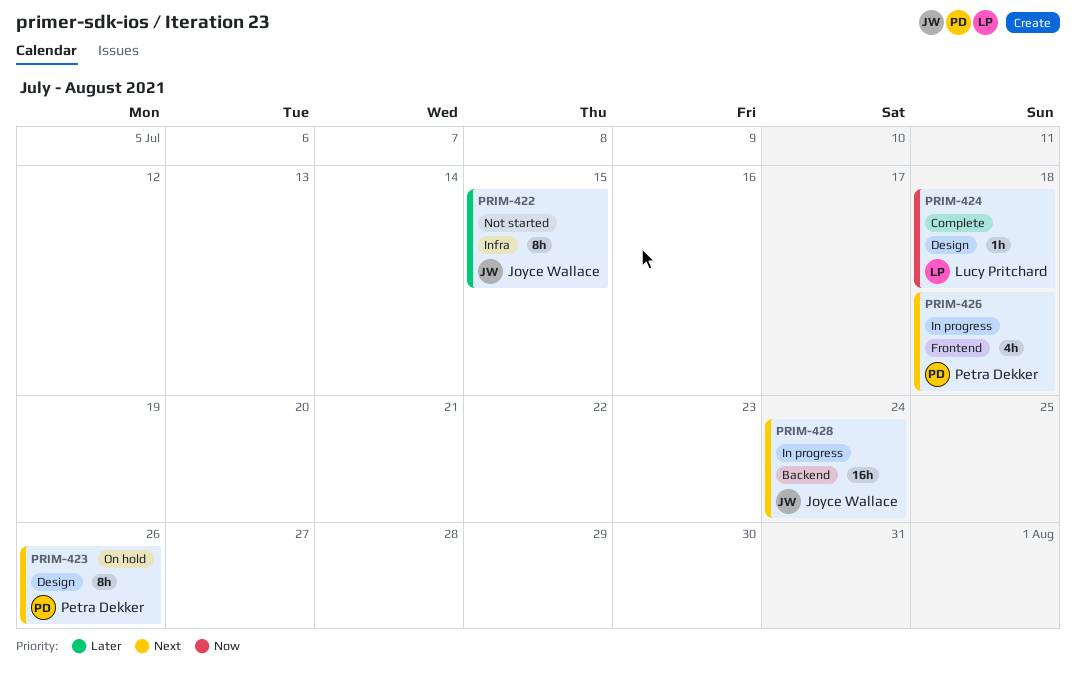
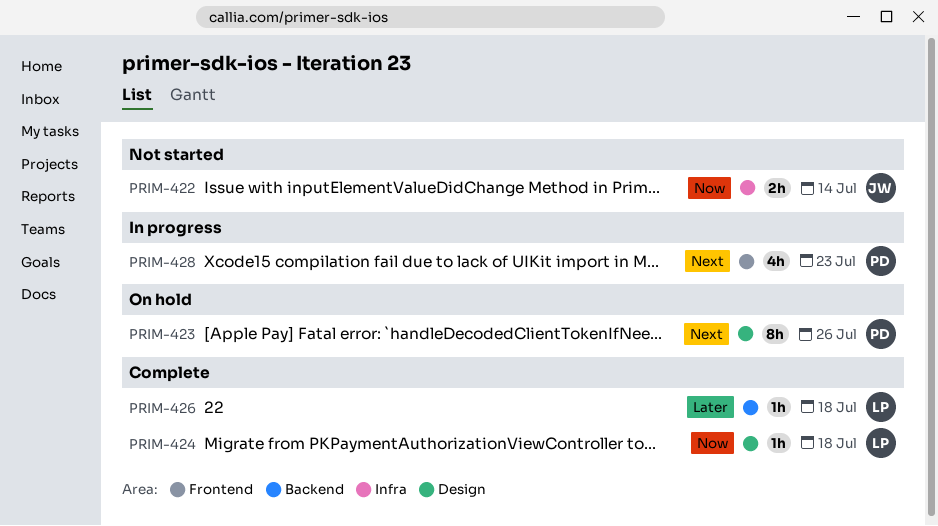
PRIM-422, priority: Later -> Now
PRIM-422, estimate: 8h -> 2h
PRIM-422, due: Jul 15 -> Jul 14
PRIM-426, status: In progress -> Complete
PRIM-426, owner: Petra Dekker -> Lucy Pritchard
PRIM-426, priority: Next -> Later
PRIM-426, label: Frontend -> Backend
PRIM-426, estimate: 4h -> 1h
PRIM-428, owner: Joyce Wallace -> Petra Dekker
PRIM-428, label: Backend -> Frontend
PRIM-428, estimate: 16h -> 4h
PRIM-428, due: Jul 24 -> Jul 23

